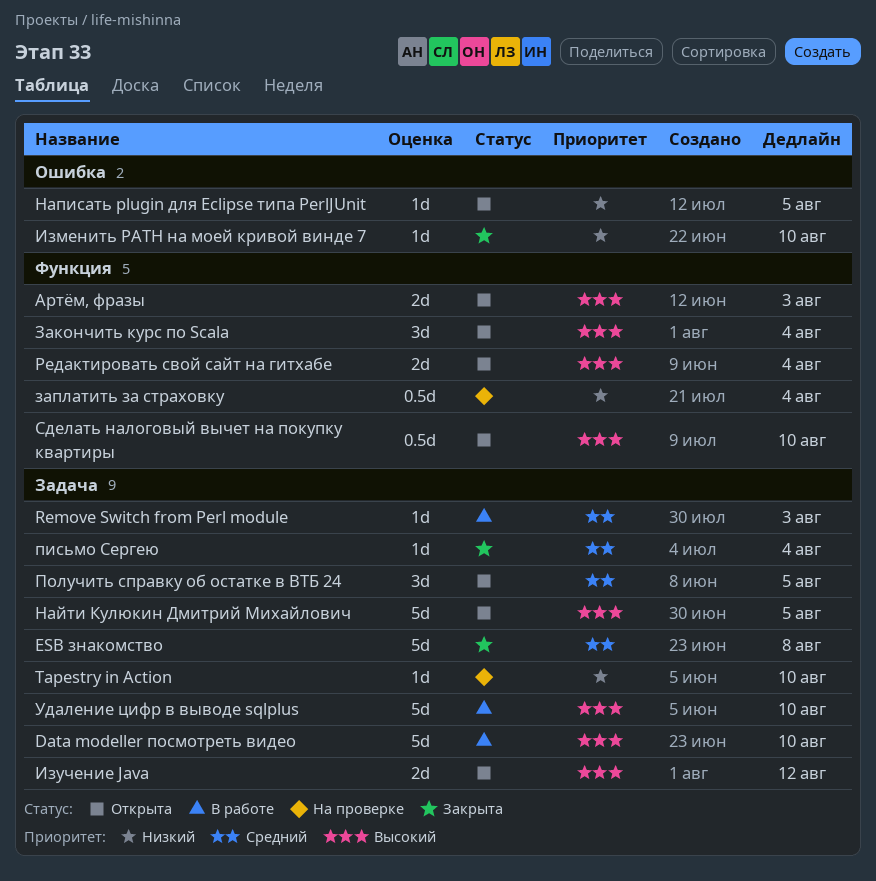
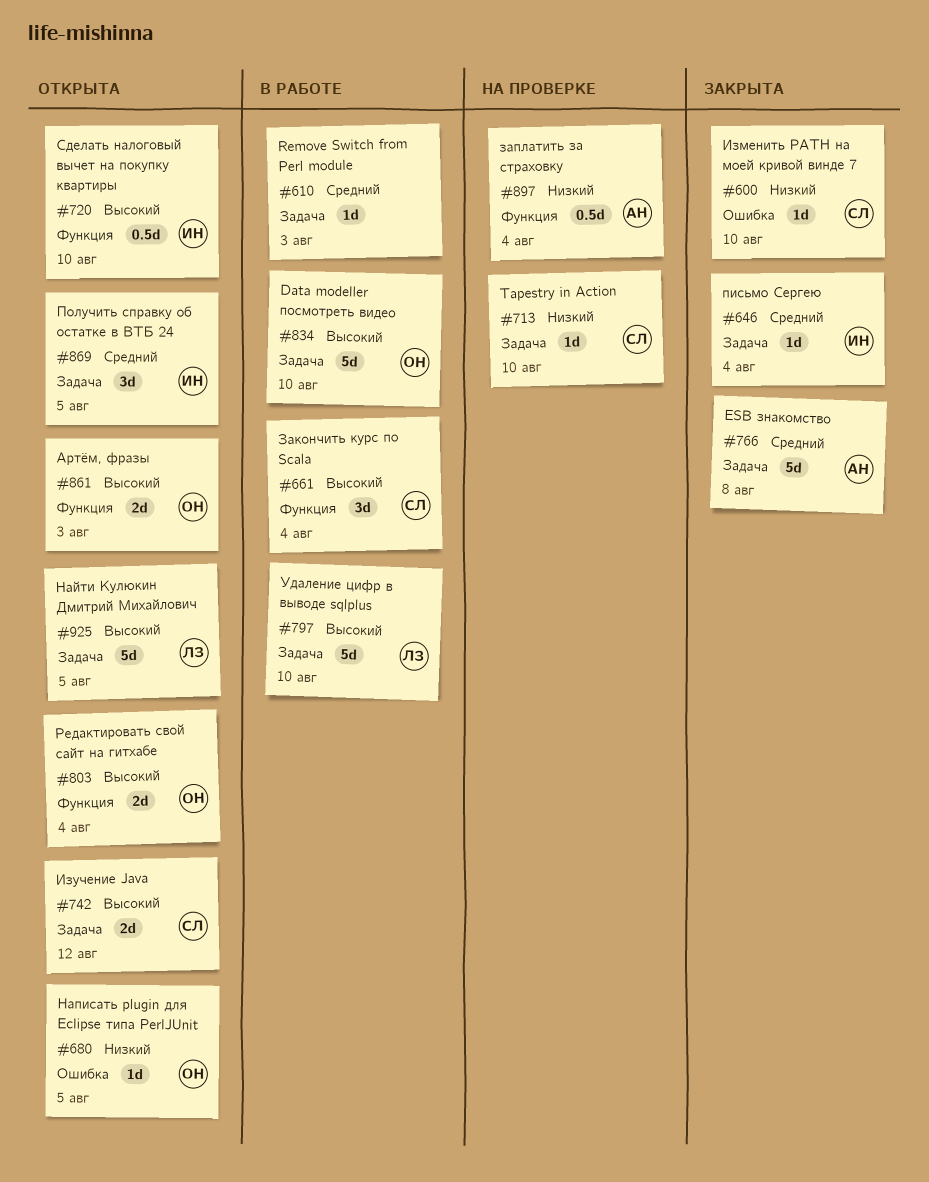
Закончить курс по Scala, status: Открыта -> В работе

